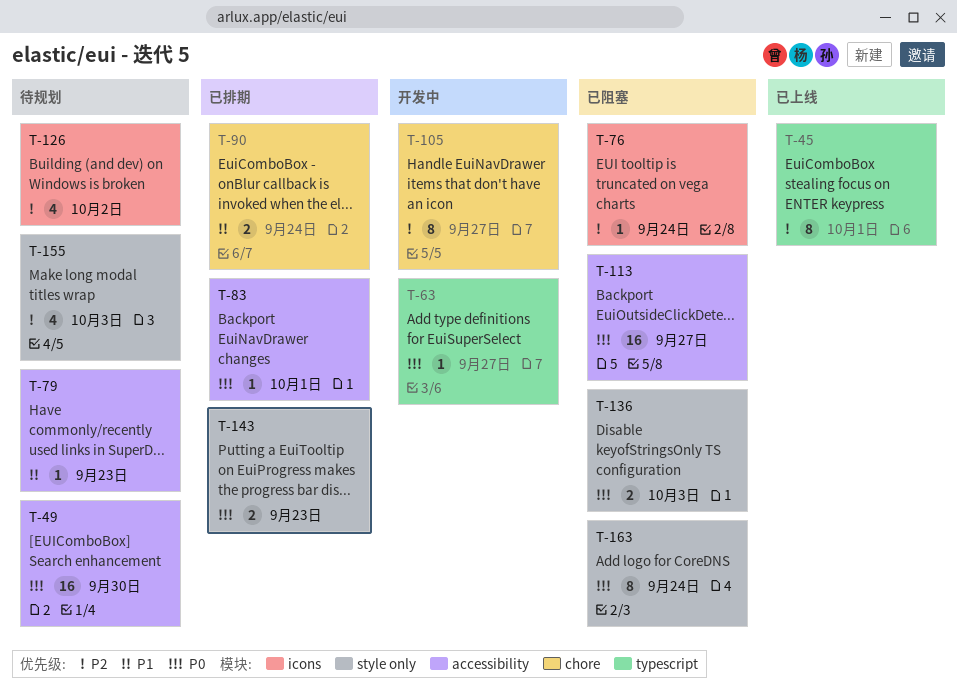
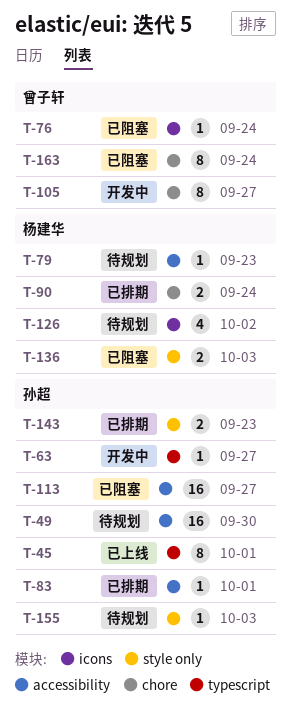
T-155, estimate: 4 -> 1
T-163, label: style only -> chore

